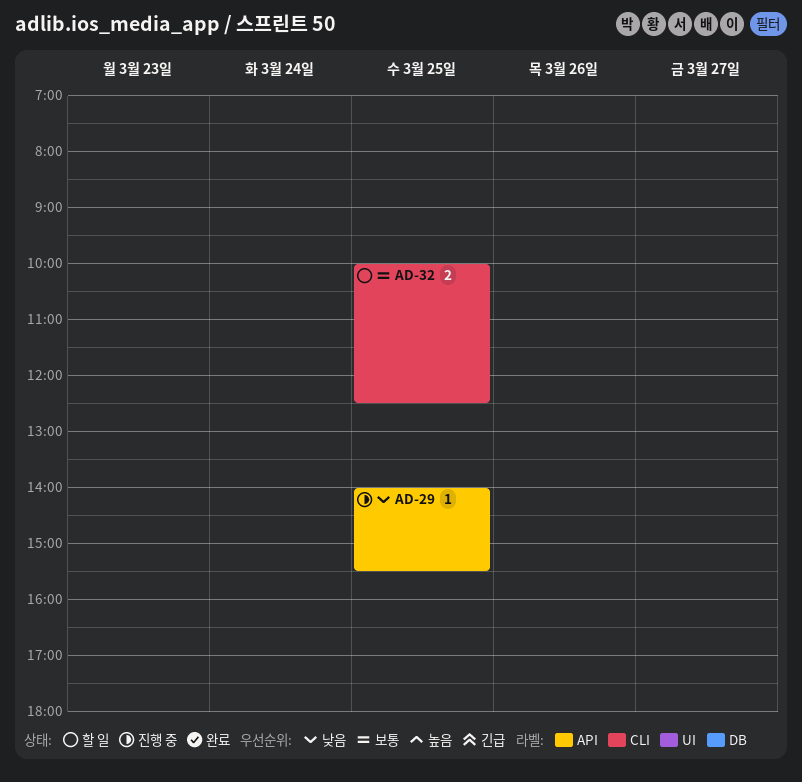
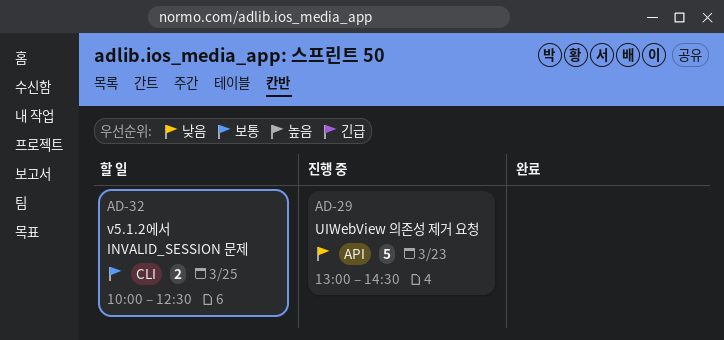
AD-29, estimate: 1 -> 5
AD-29, day: Mar 25 -> Mar 23
AD-29, begins: 14:00 -> 13:00
AD-29, ends: 15:30 -> 14:30

